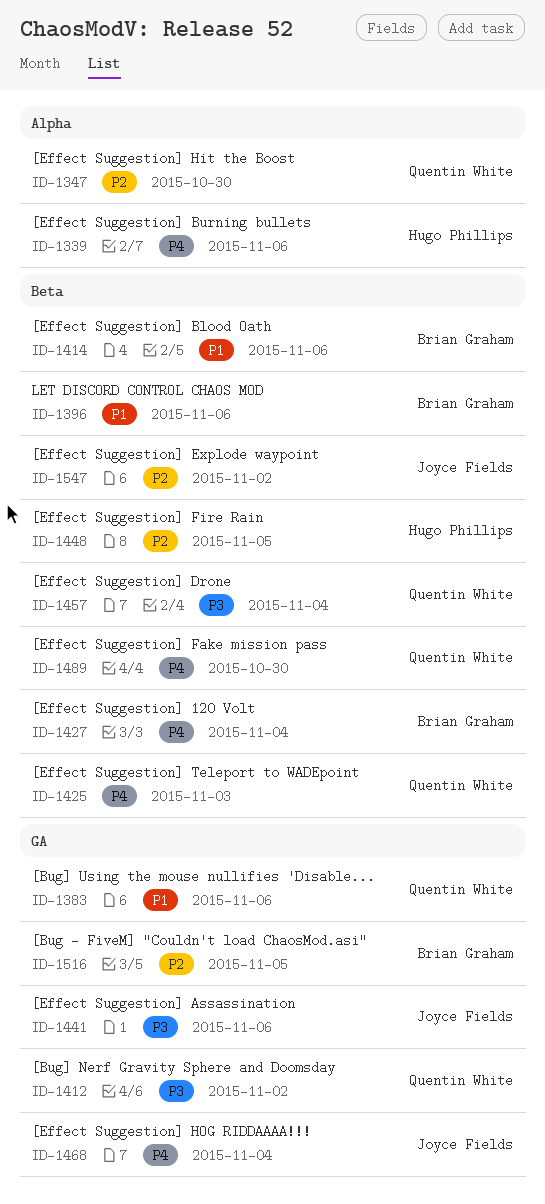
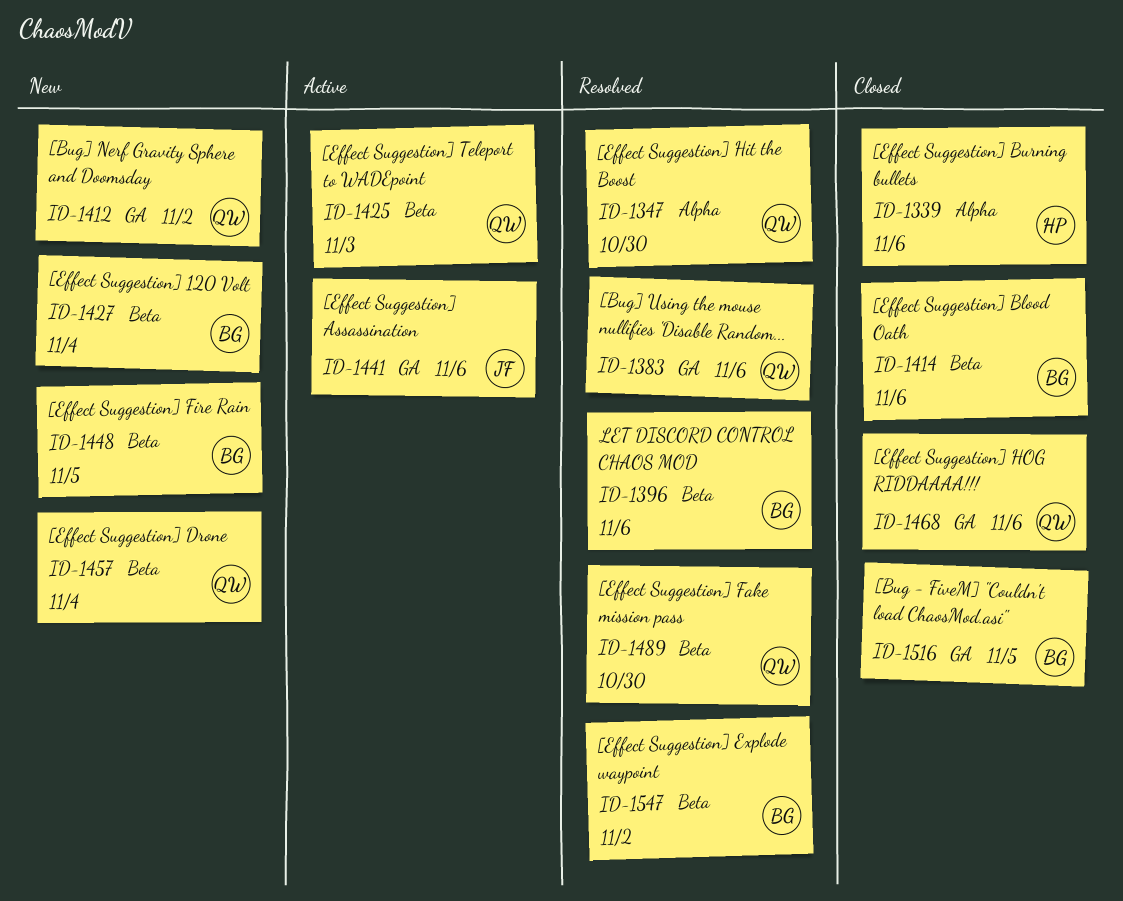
ID-1448, owner: Hugo Phillips -> Brian Graham
ID-1468, owner: Joyce Fields -> Quentin White
ID-1468, due: Nov 4 -> Nov 6
ID-1547, owner: Joyce Fields -> Brian Graham

